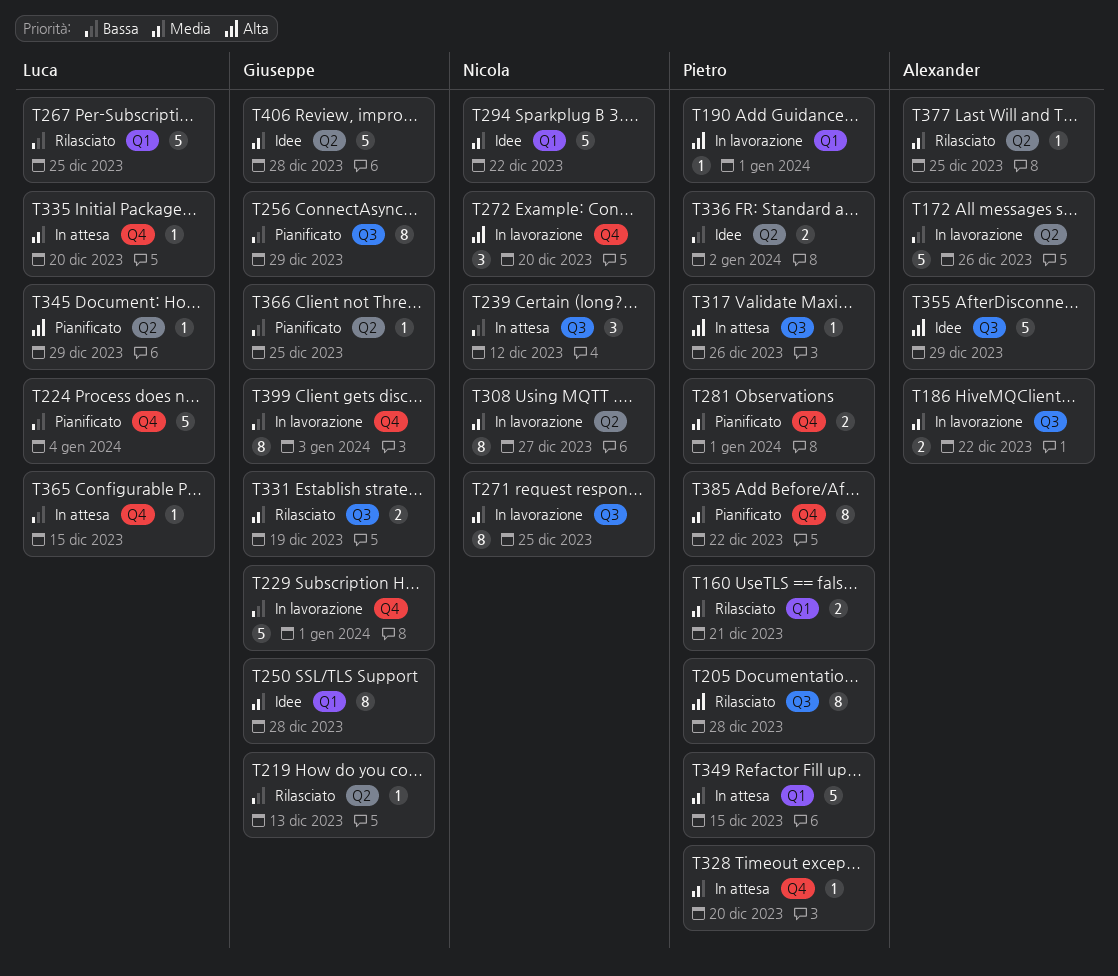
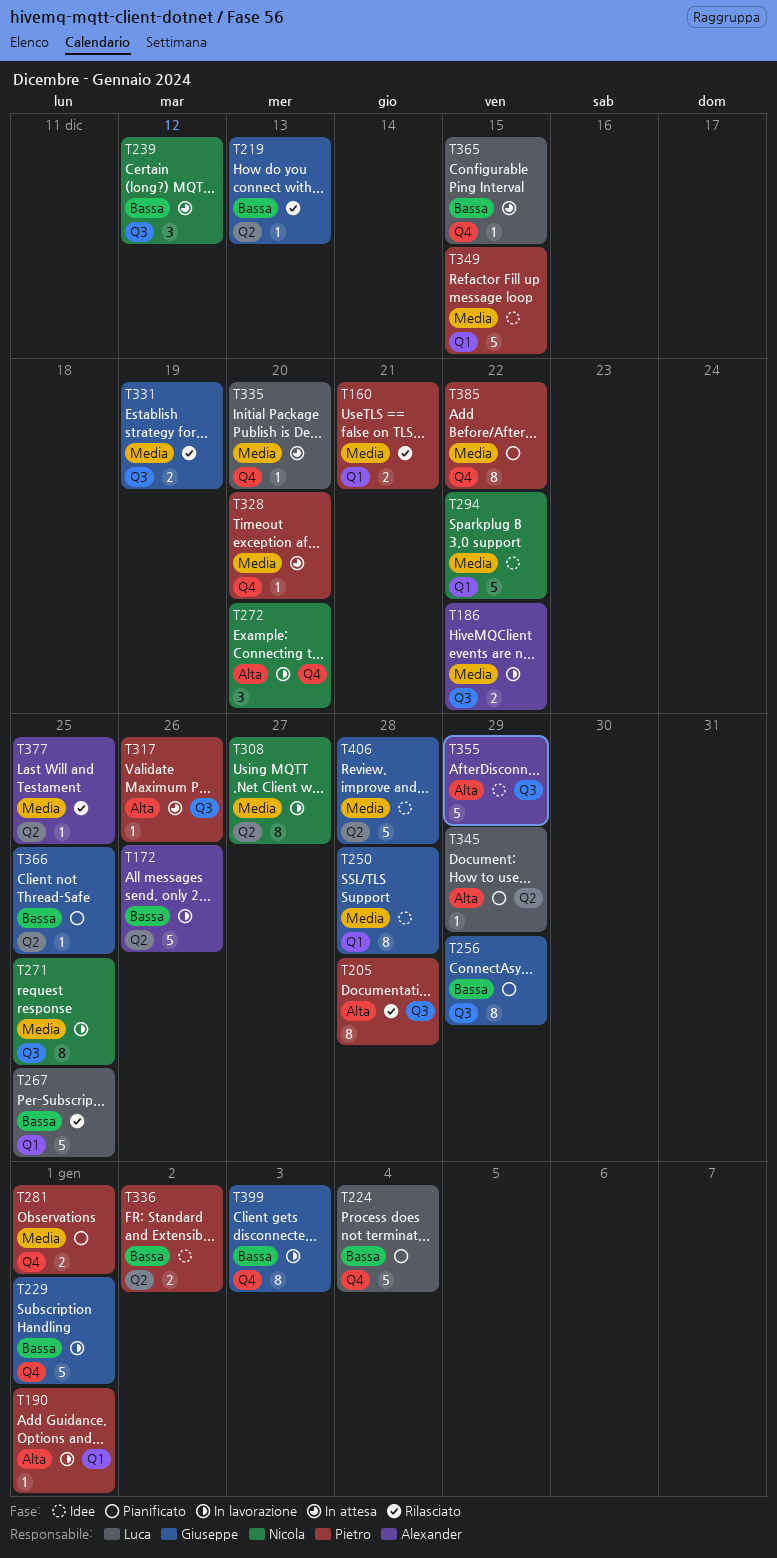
T349, status: In attesa -> Idee

